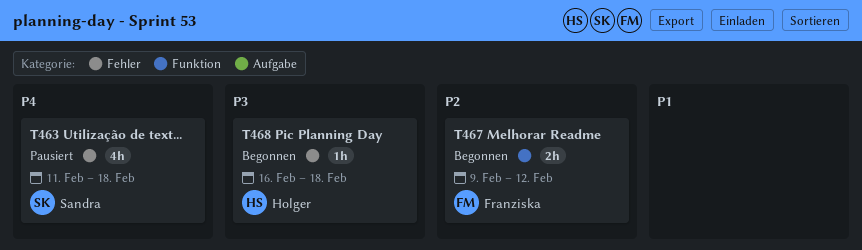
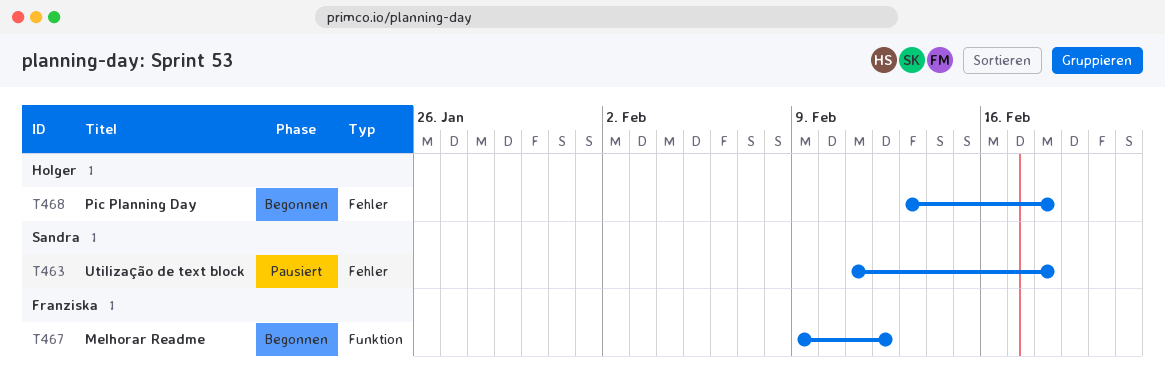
T468, start: Feb 16 -> Feb 13

